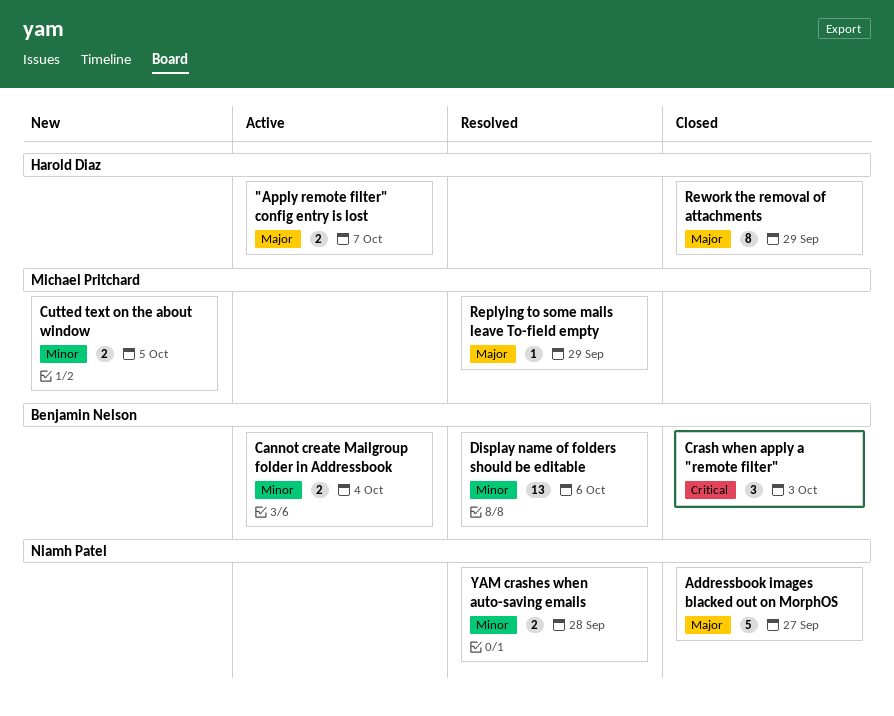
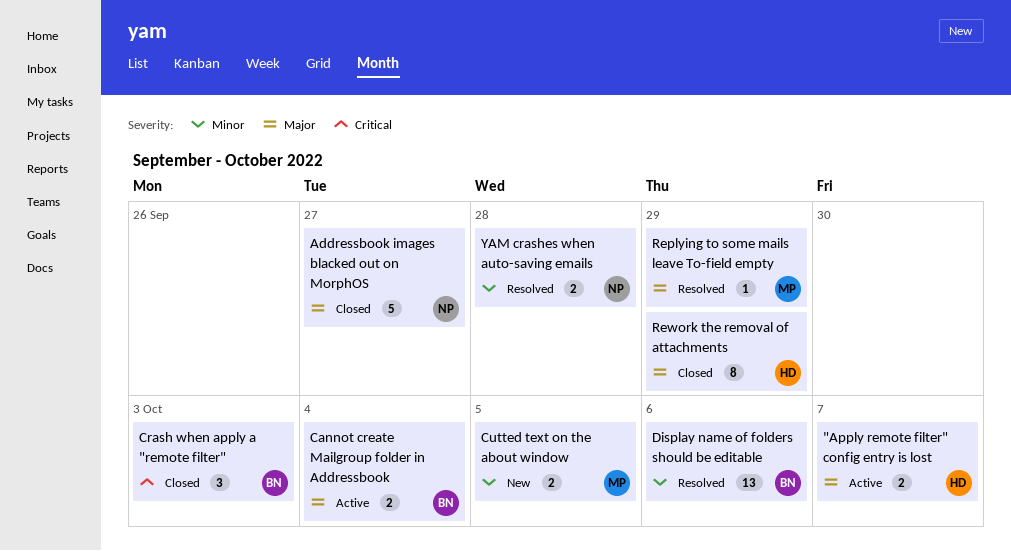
Cannot create Mailgroup folder in Addressbook, priority: Minor -> Major

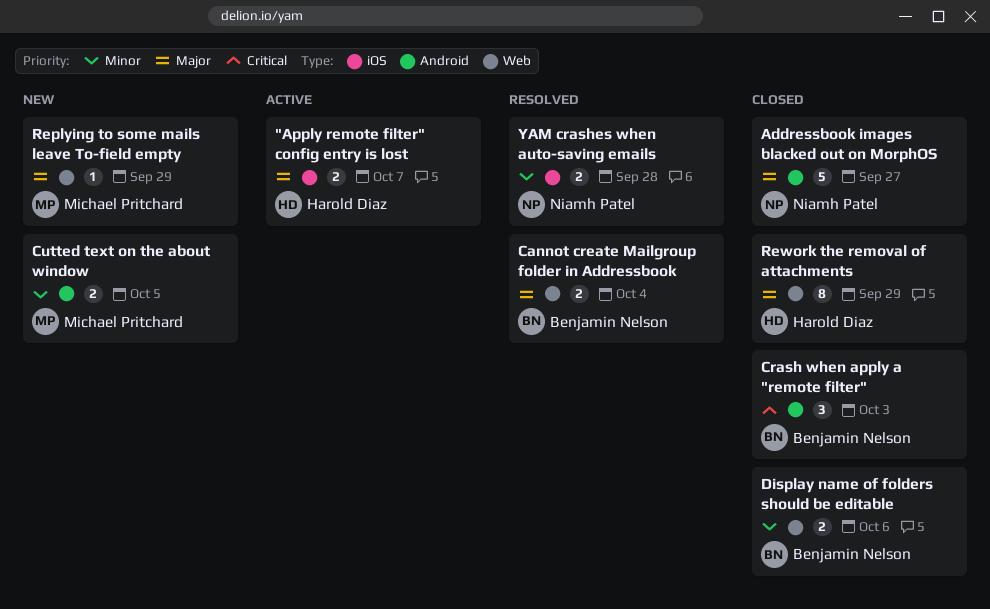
Cannot create Mailgroup folder in Addressbook, status: Active -> Resolved
Display name of folders should be editable, status: Resolved -> Closed
Display name of folders should be editable, estimate: 13 -> 2
Replying to some mails leave To-field empty, status: Resolved -> New

